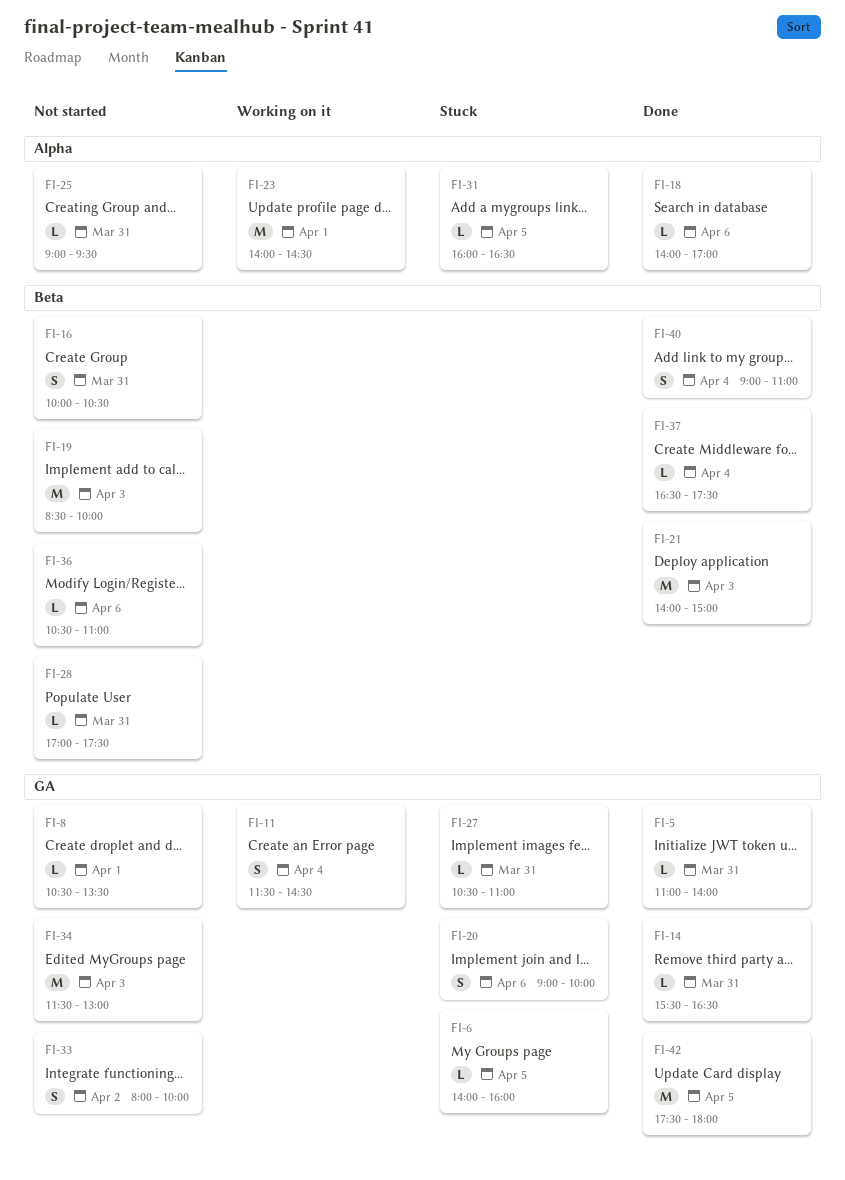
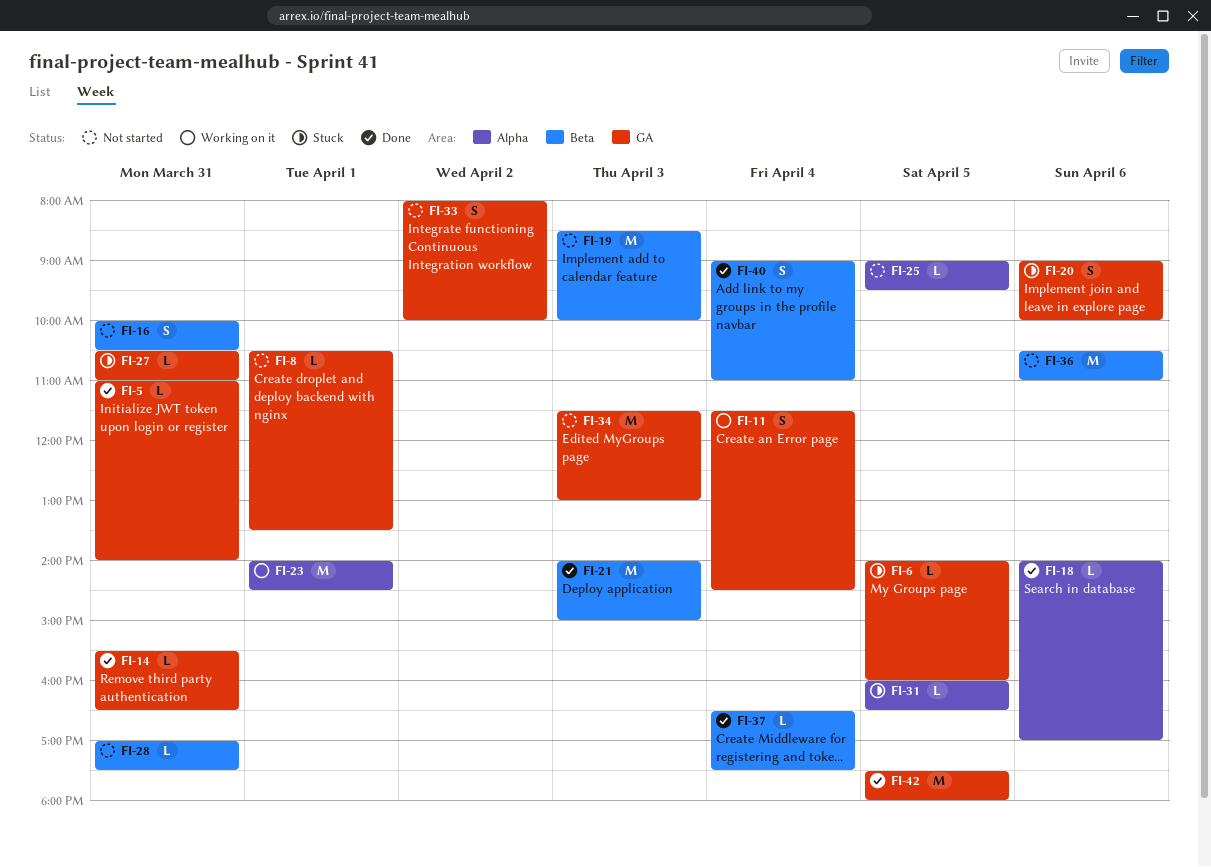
FI-25, day: Mar 31 -> Apr 5
FI-36, estimate: L -> M

